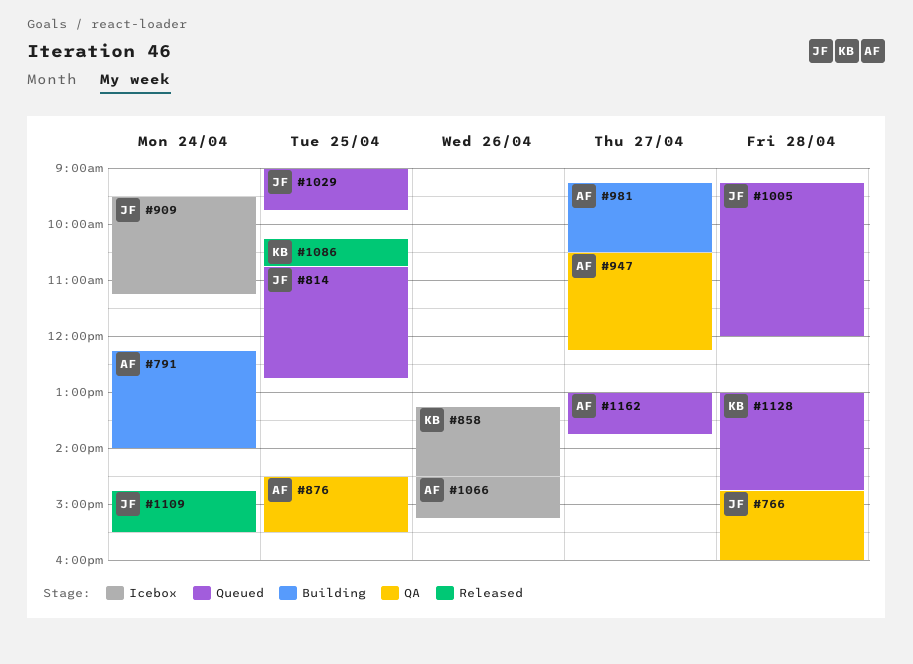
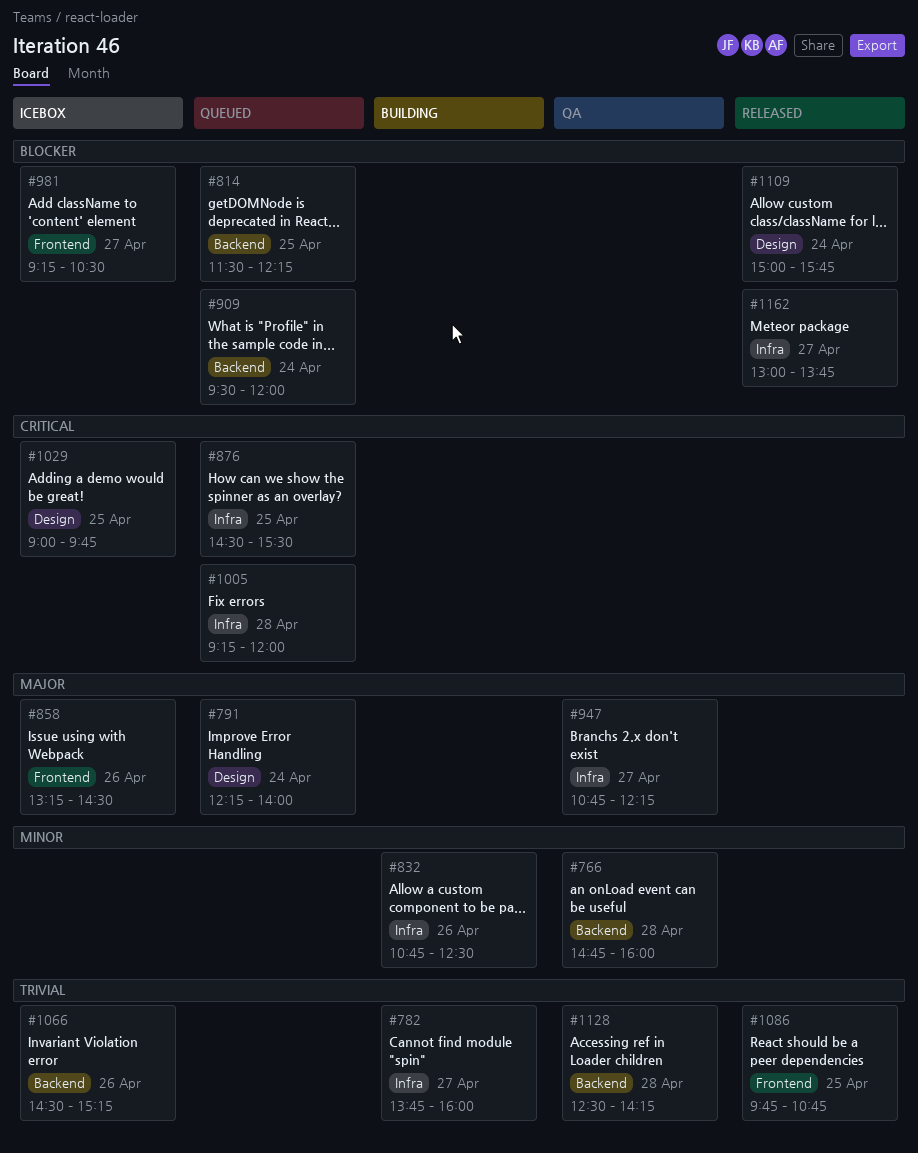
#782: none -> present
#791, status: Building -> Queued
#814, begins: 10:45 -> 11:30
#814, ends: 12:45 -> 12:15
#832: none -> present
#876, status: QA -> Queued
#909, status: Icebox -> Queued
#909, ends: 11:15 -> 12:00
#947, begins: 10:30 -> 10:45
#981, status: Building -> Icebox
#1029, status: Queued -> Icebox
#1086, begins: 10:15 -> 09:45
#1109, begins: 14:45 -> 15:00
#1109, ends: 15:30 -> 15:45
#1128, status: Queued -> QA
#1128, begins: 13:00 -> 12:30
#1128, ends: 14:45 -> 14:15
#1162, status: Queued -> Released

